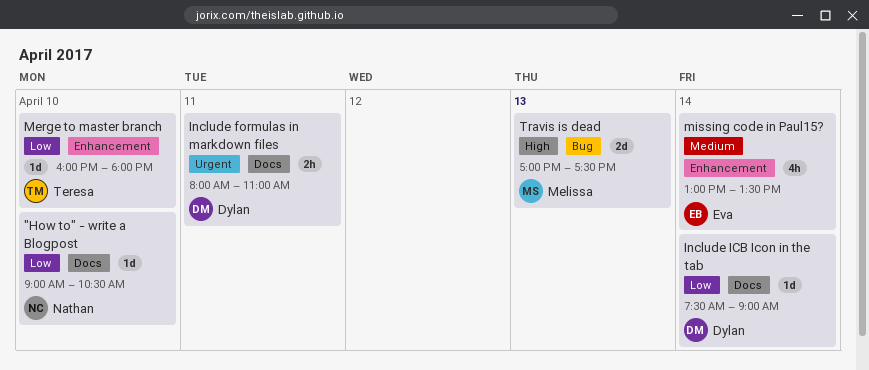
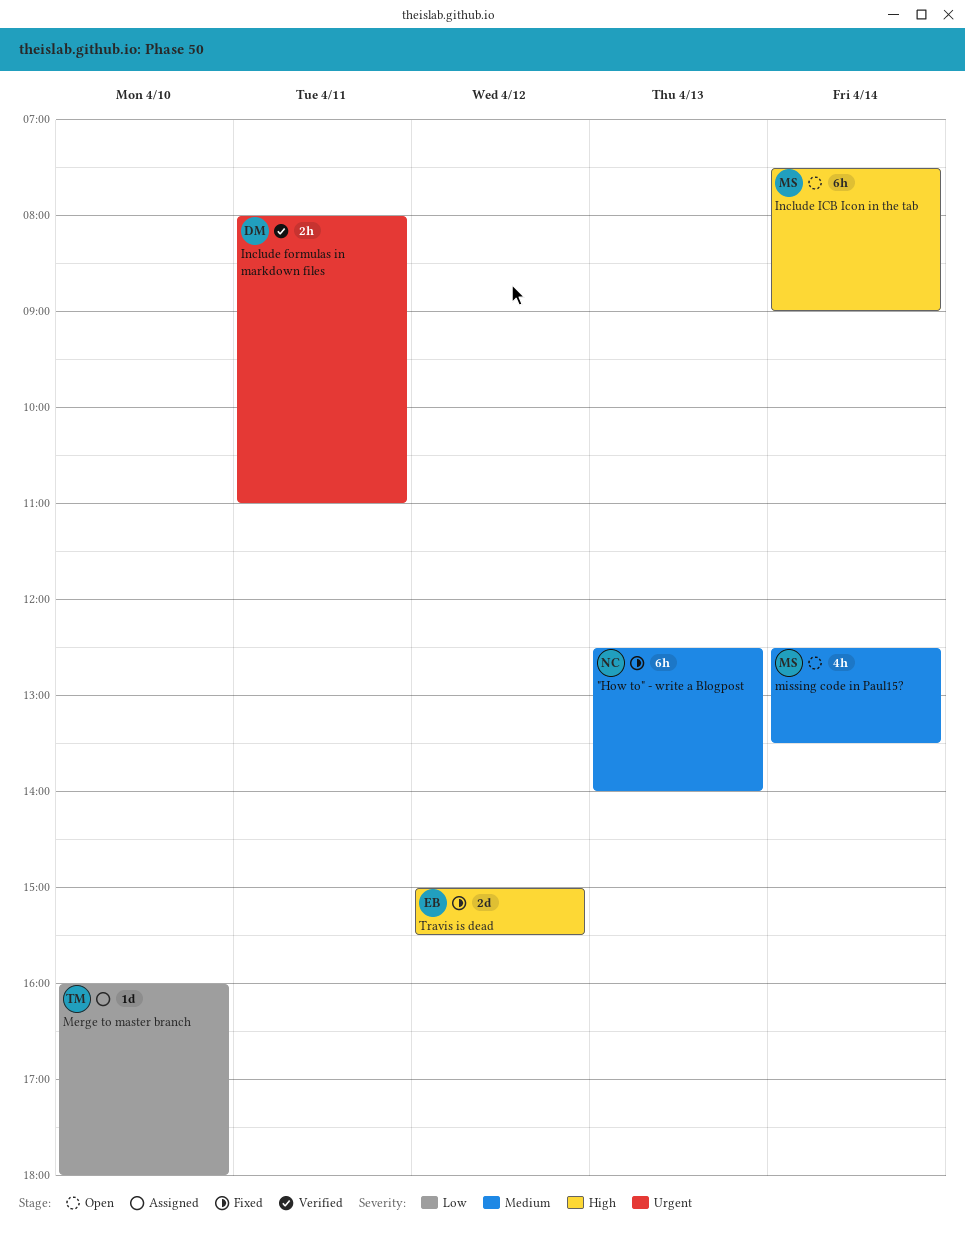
"How to" - write a Blogpost, priority: Low -> Medium
"How to" - write a Blogpost, estimate: 1d -> 6h
"How to" - write a Blogpost, day: Apr 10 -> Apr 13
"How to" - write a Blogpost, begins: 09:00 -> 12:30
"How to" - write a Blogpost, ends: 10:30 -> 14:00
Include ICB Icon in the tab, owner: Dylan -> Melissa
Include ICB Icon in the tab, priority: Low -> High
Include ICB Icon in the tab, estimate: 1d -> 6h
missing code in Paul15?, owner: Eva -> Melissa
missing code in Paul15?, begins: 13:00 -> 12:30
Travis is dead, owner: Melissa -> Eva
Travis is dead, day: Apr 13 -> Apr 12
Travis is dead, begins: 17:00 -> 15:00
Travis is dead, ends: 17:30 -> 15:30

